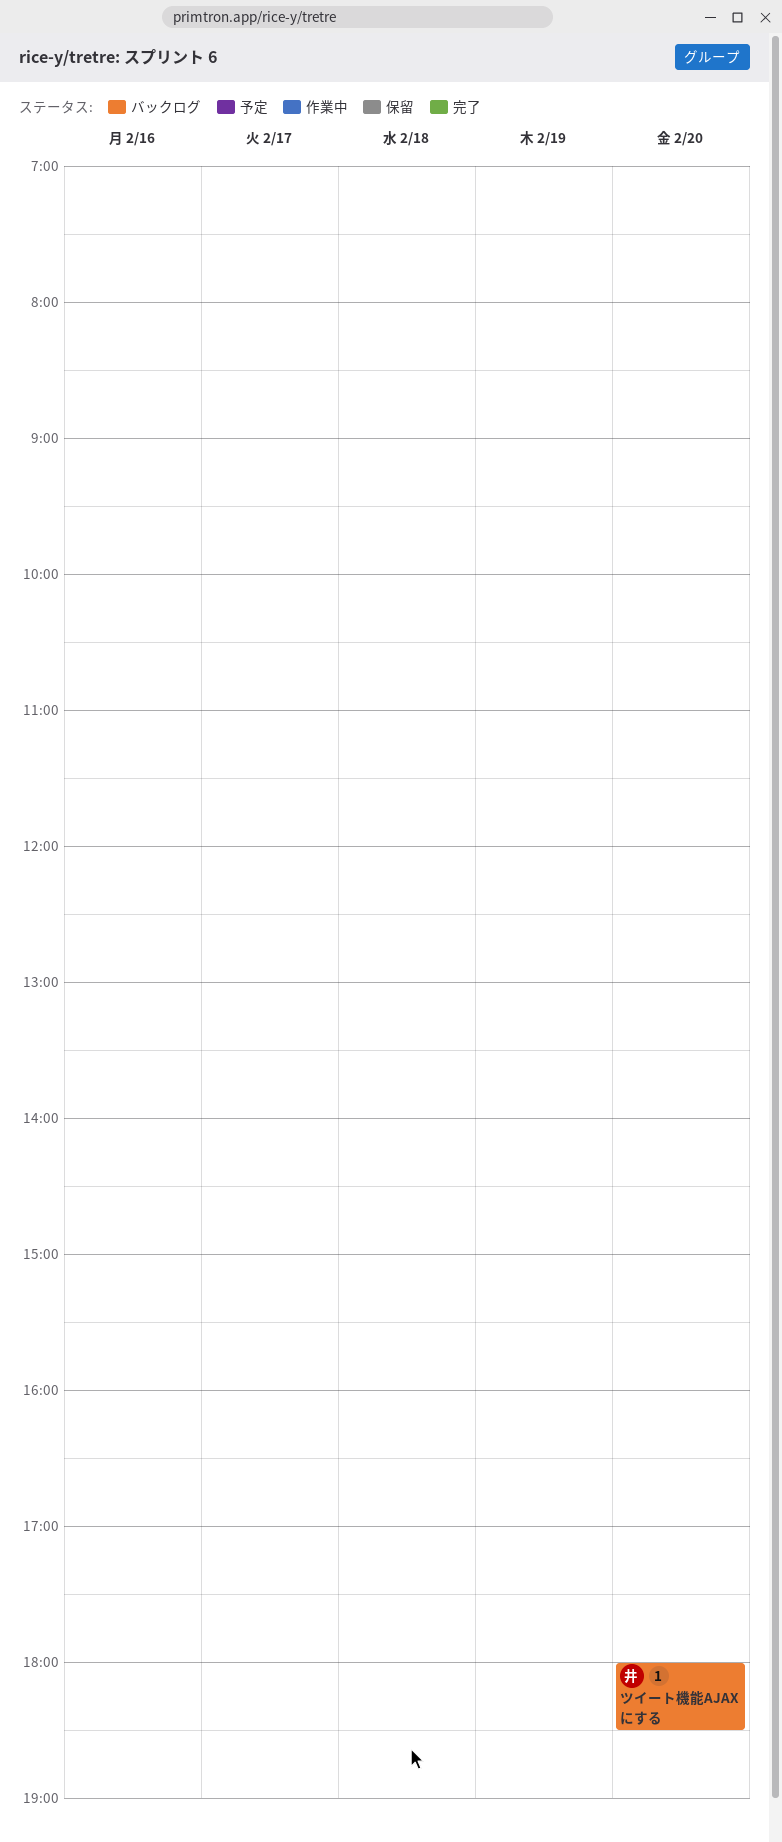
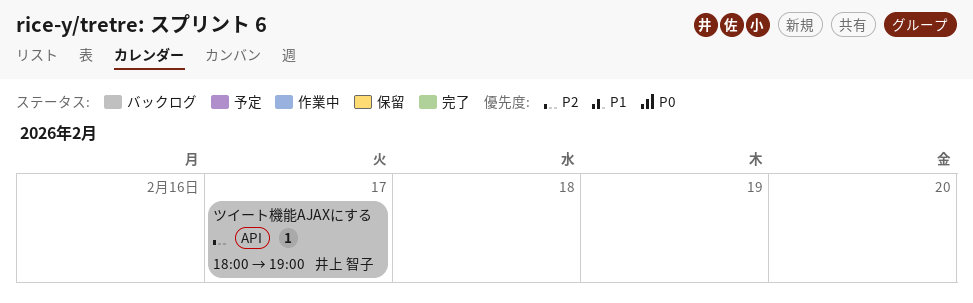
ツイート機能AJAXにする, day: Feb 20 -> Feb 17
ツイート機能AJAXにする, ends: 18:30 -> 19:00

